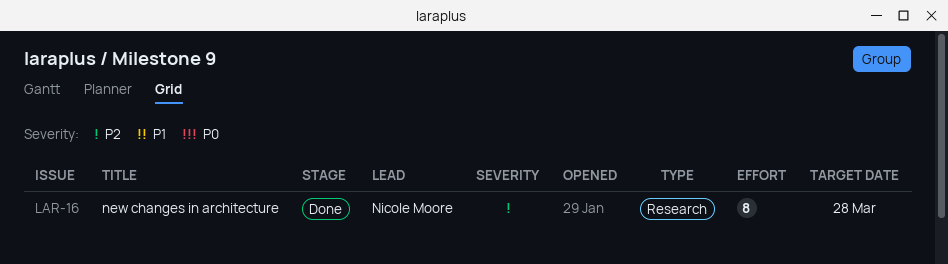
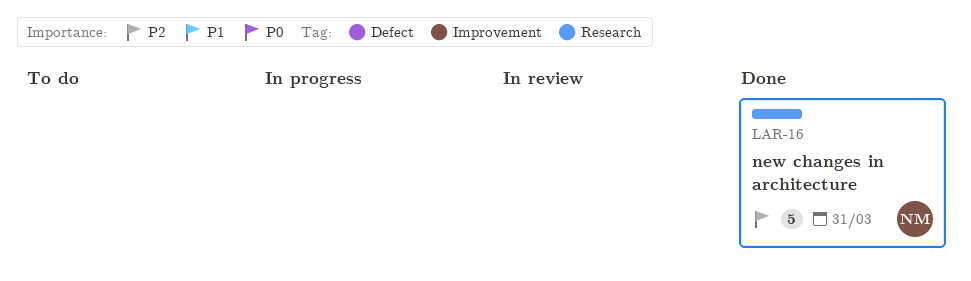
LAR-16, estimate: 8 -> 5
LAR-16, due: Mar 28 -> Mar 31

